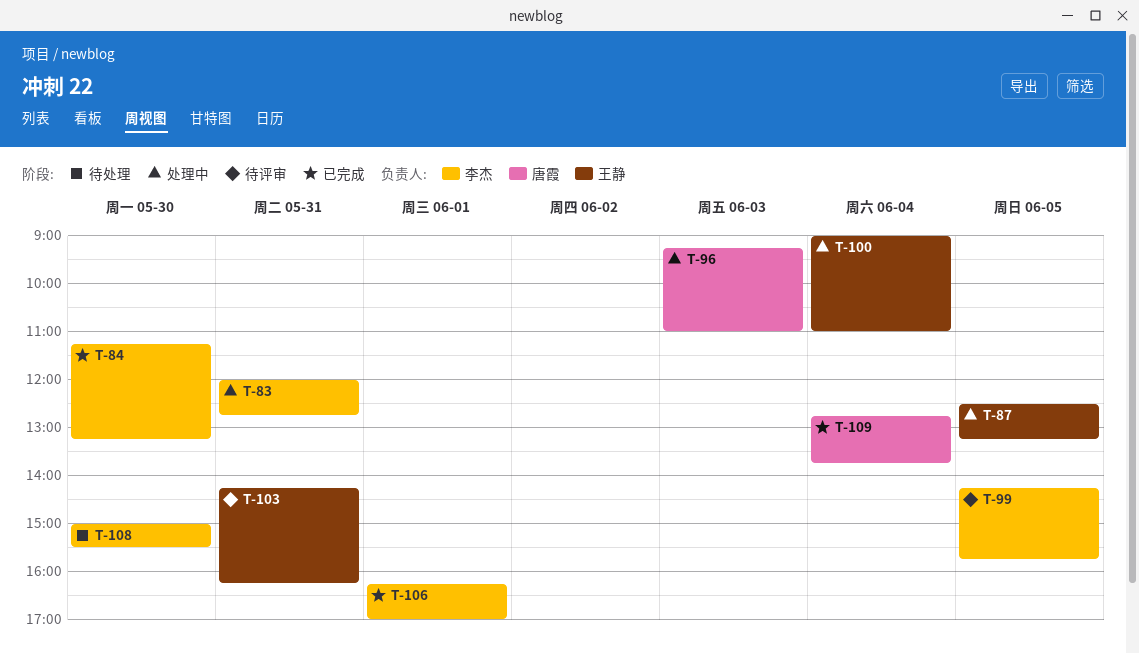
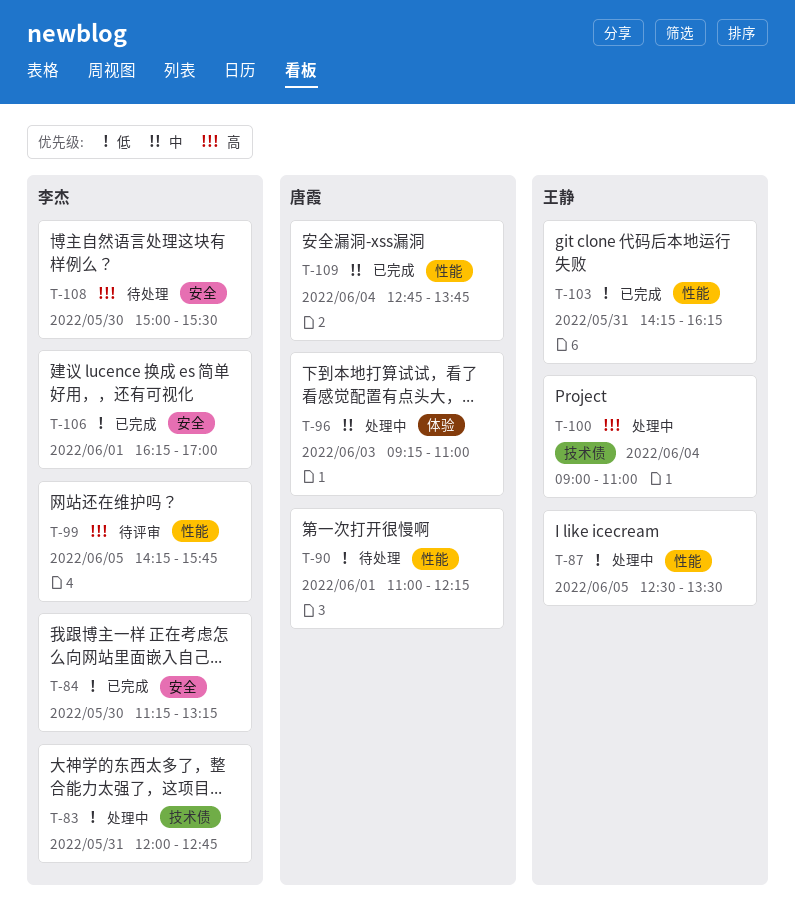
T-87, ends: 13:15 -> 13:30
T-90: none -> present
T-103, status: 待评审 -> 已完成

